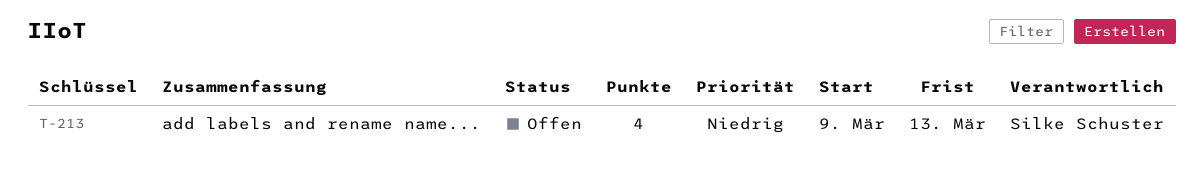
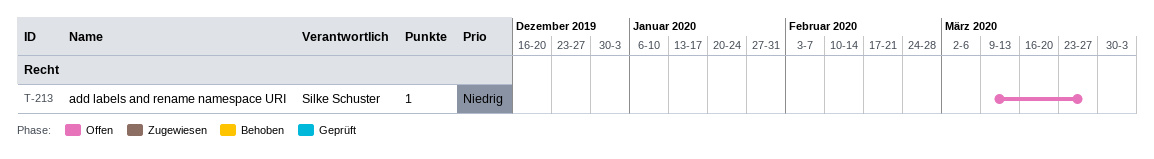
T-213, estimate: 4 -> 1
T-213, due: Mar 13 -> Mar 27

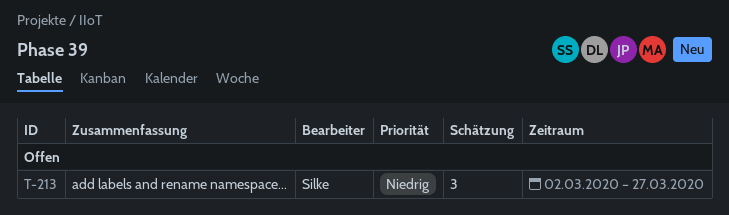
T-213, estimate: 1 -> 3
T-213, start: Mar 9 -> Mar 2

